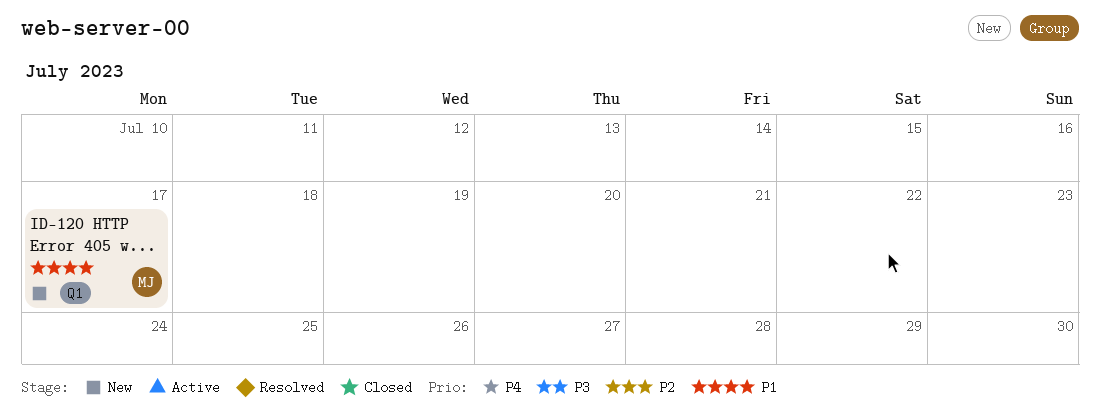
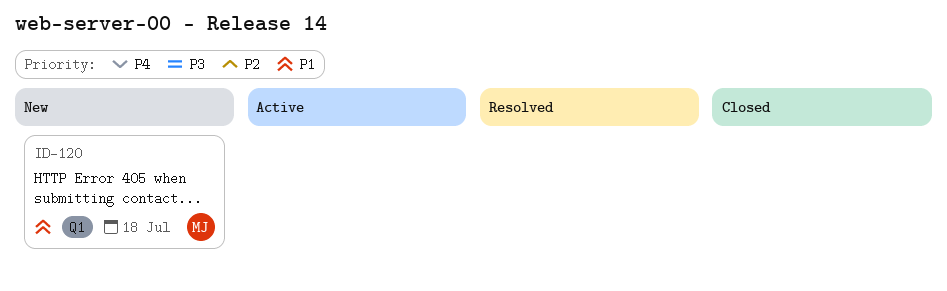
ID-120, due: Jul 17 -> Jul 18

